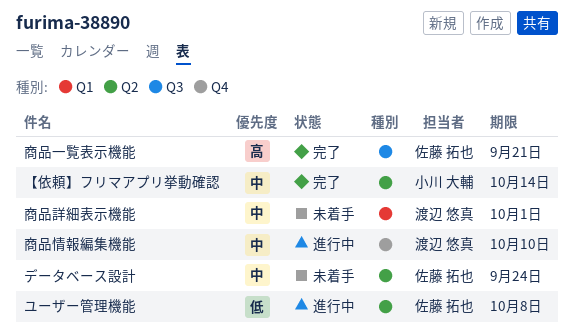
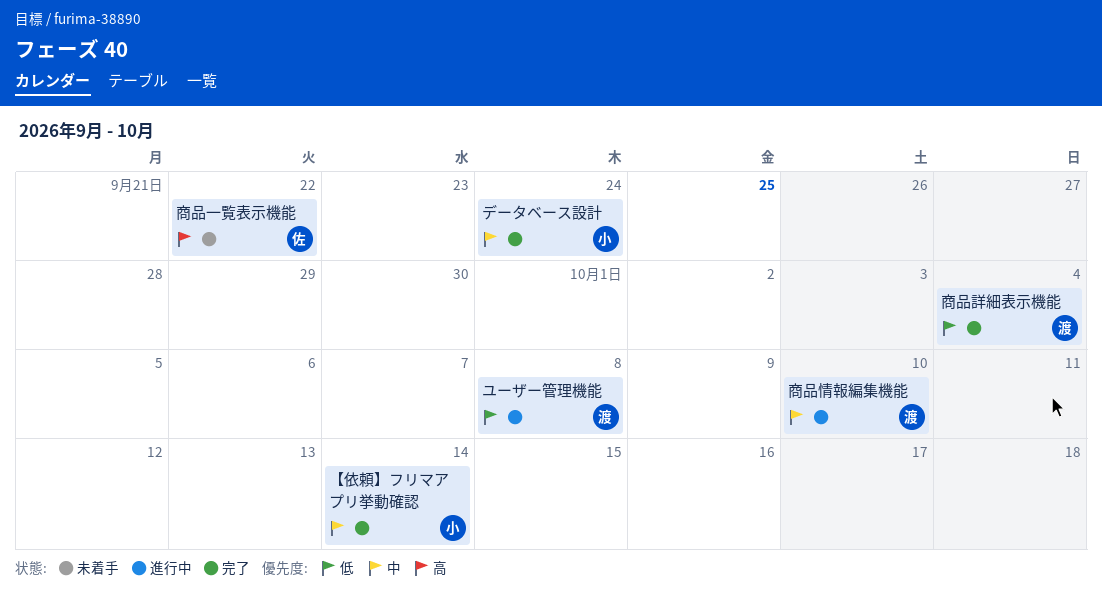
データベース設計, status: 未着手 -> 完了
データベース設計, owner: 佐藤 拓也 -> 小川 大輔
ユーザー管理機能, owner: 佐藤 拓也 -> 渡辺 悠真
商品一覧表示機能, status: 完了 -> 未着手
商品一覧表示機能, due: Sep 21 -> Sep 22
商品詳細表示機能, status: 未着手 -> 完了
商品詳細表示機能, priority: 中 -> 低
商品詳細表示機能, due: Oct 1 -> Oct 4

